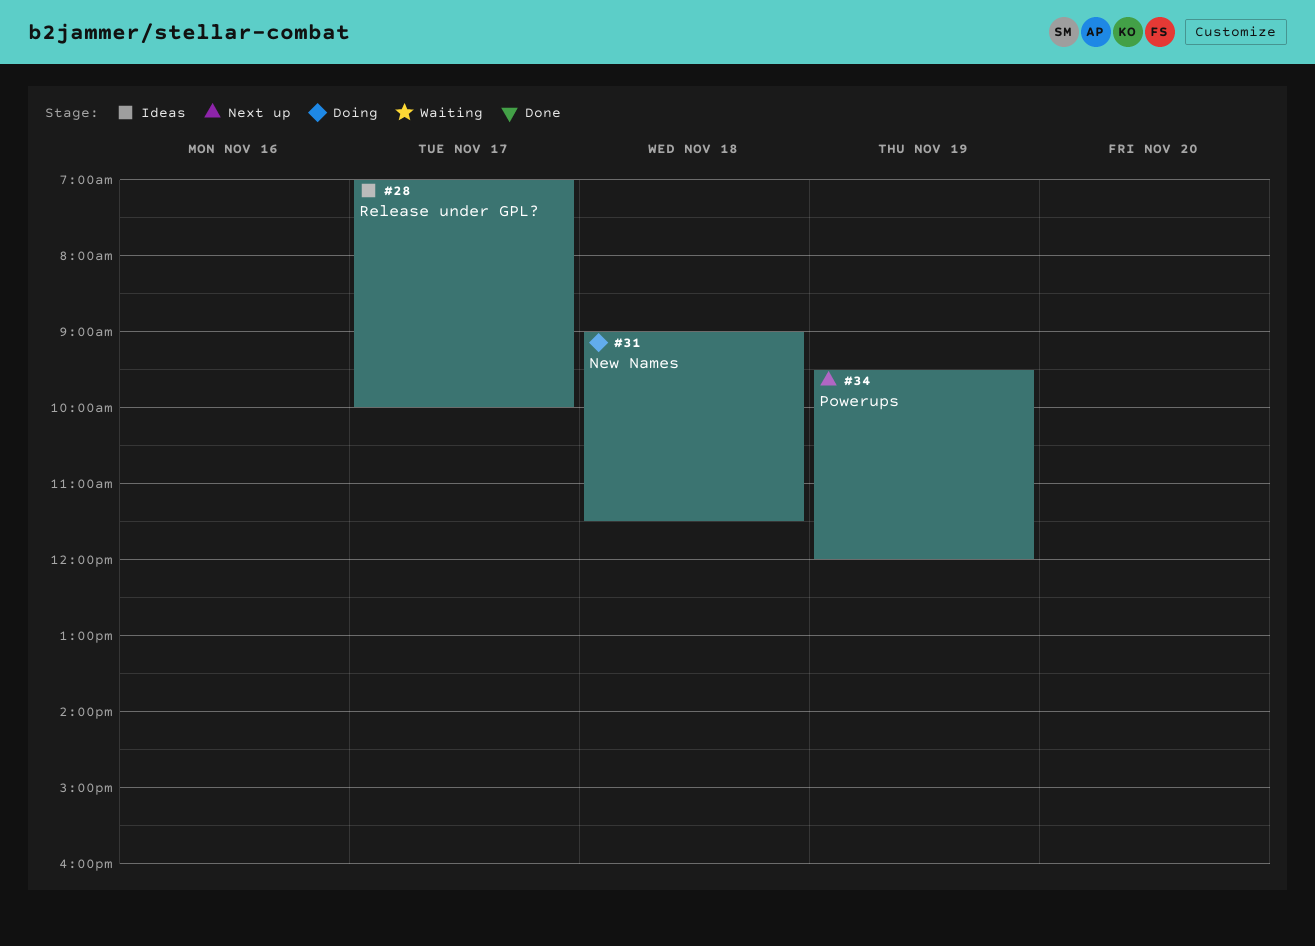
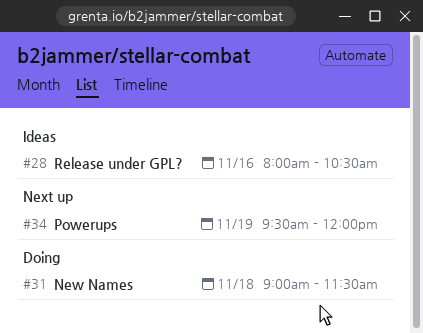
#28, day: Nov 17 -> Nov 16
#28, begins: 07:00 -> 08:00
#28, ends: 10:00 -> 10:30

